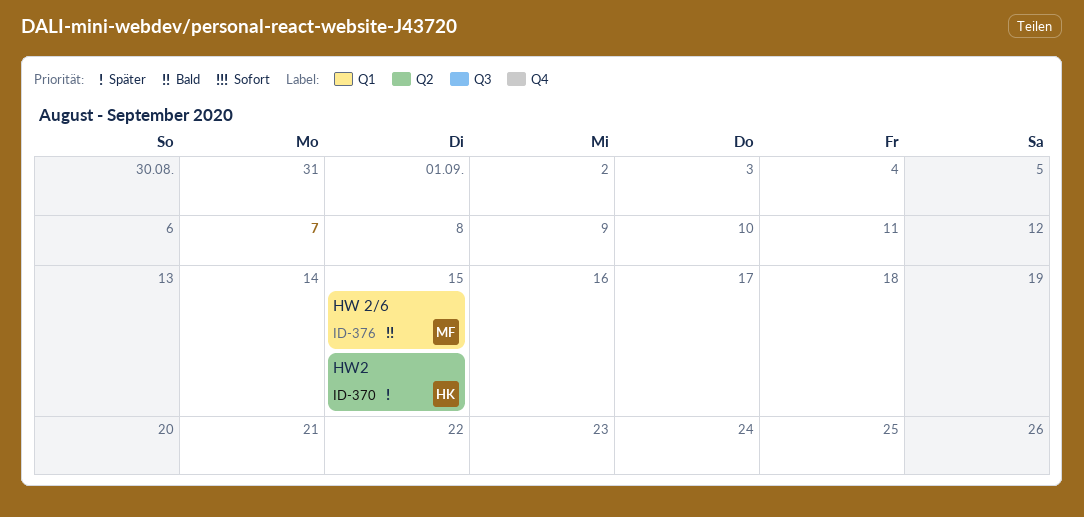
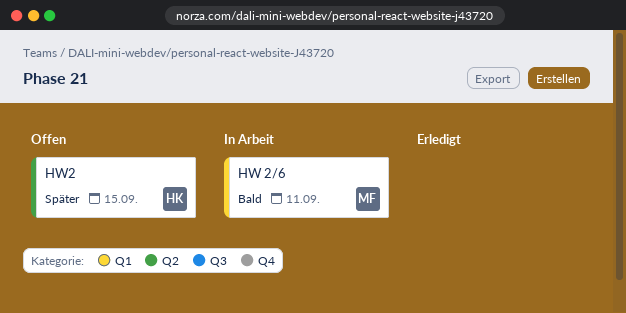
HW 2/6, due: Sep 15 -> Sep 11

